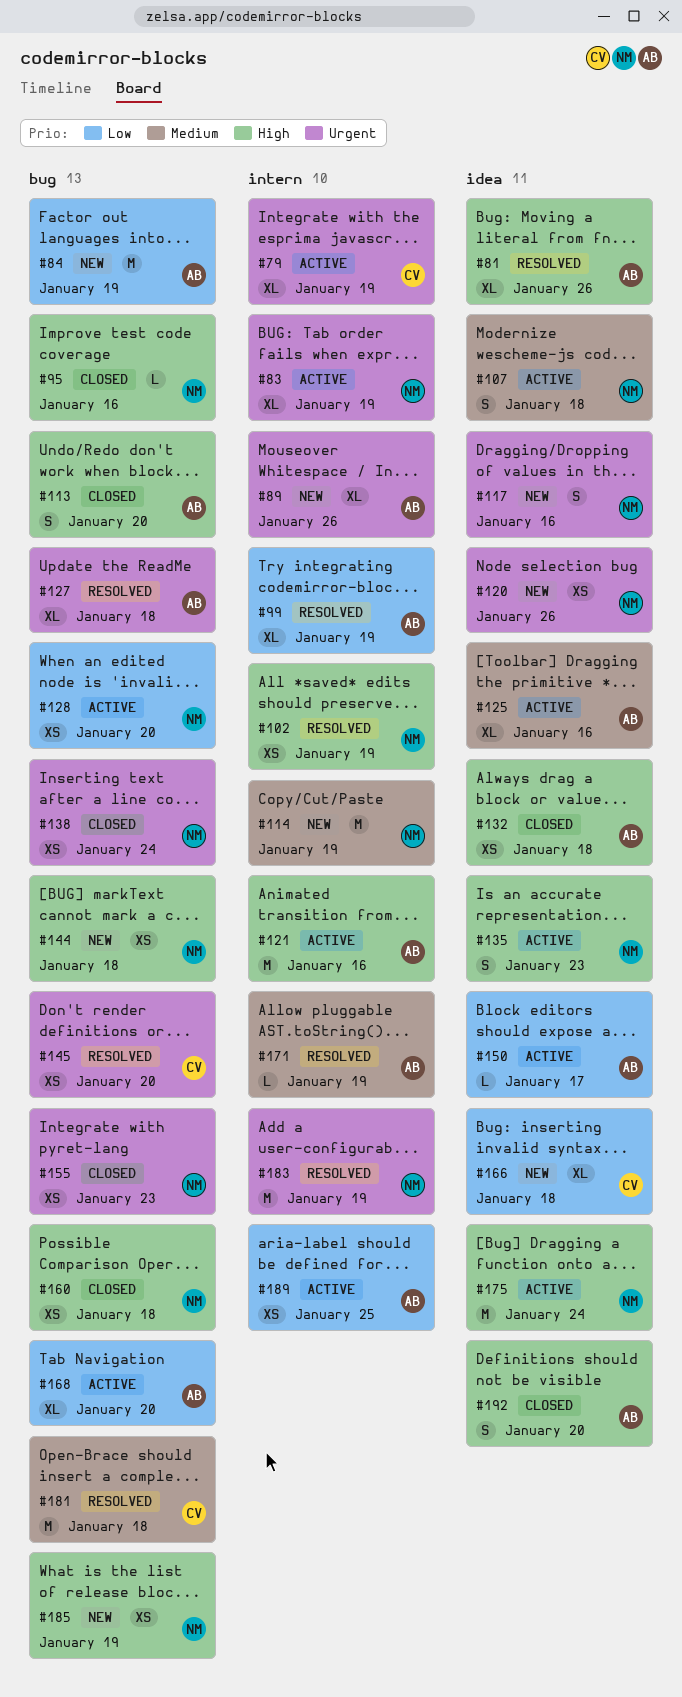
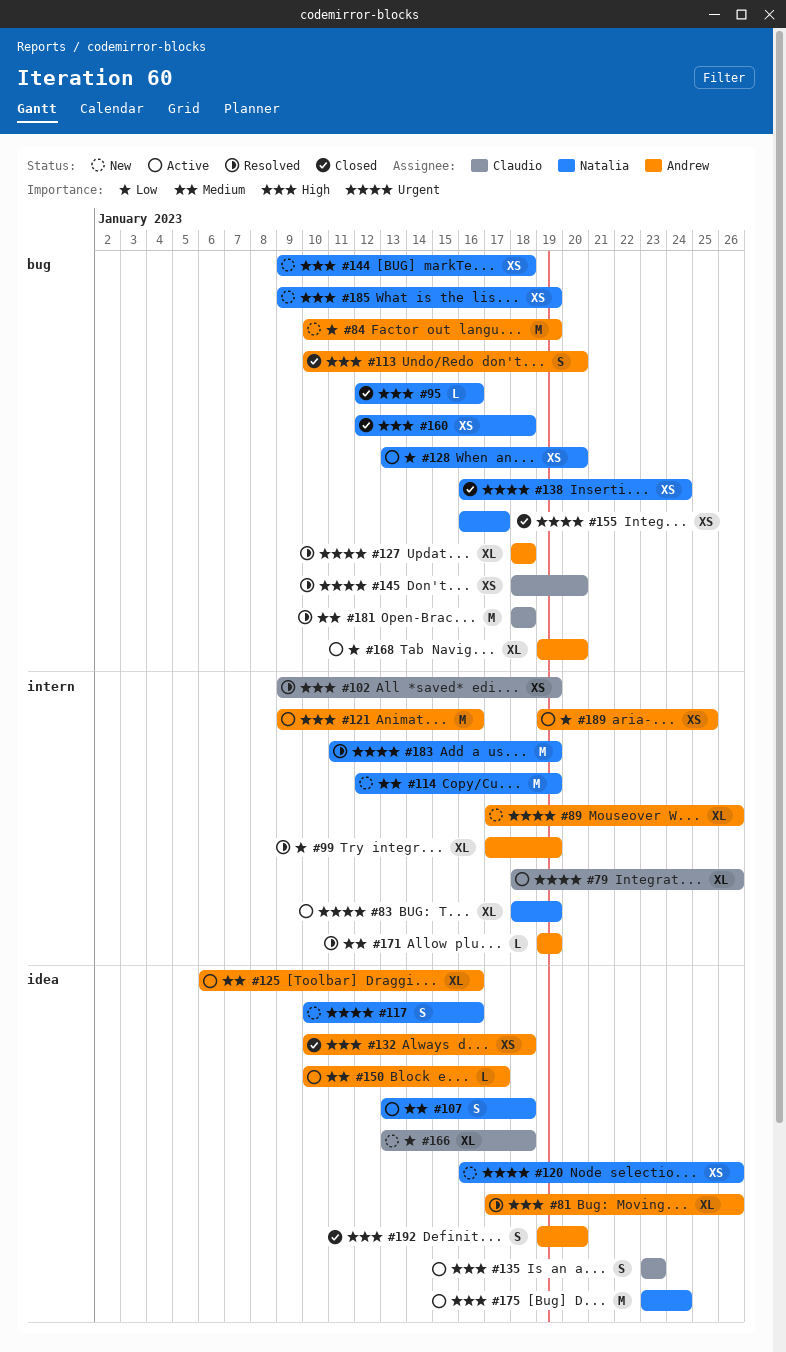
#79, due: Jan 19 -> Jan 26
#102, owner: Natalia -> Claudio
#135, owner: Natalia -> Claudio
#150, priority: Low -> Medium
#155, due: Jan 23 -> Jan 17

